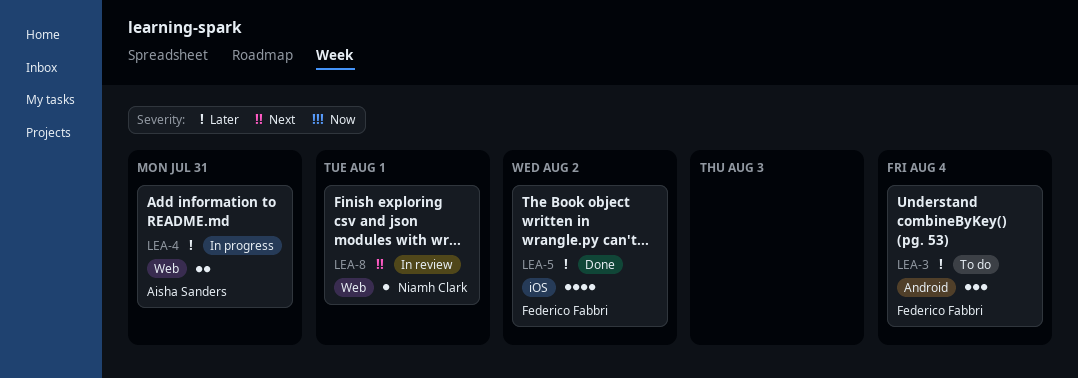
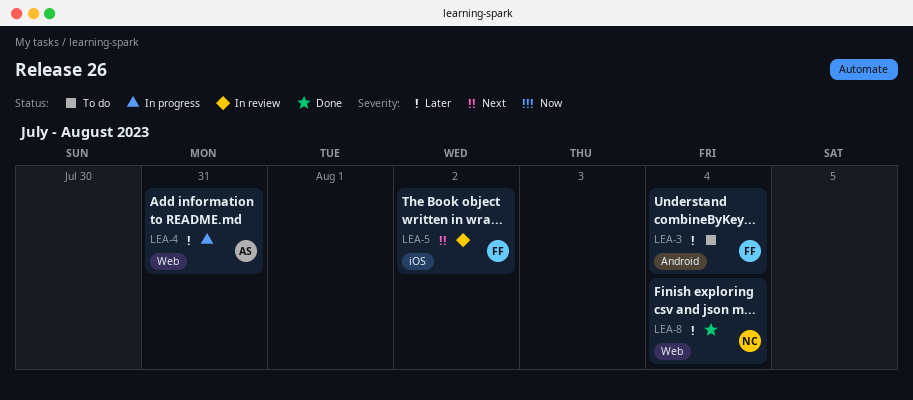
LEA-5, status: Done -> In review
LEA-5, priority: Later -> Next
LEA-8, status: In review -> Done
LEA-8, priority: Next -> Later
LEA-8, due: Aug 1 -> Aug 4

